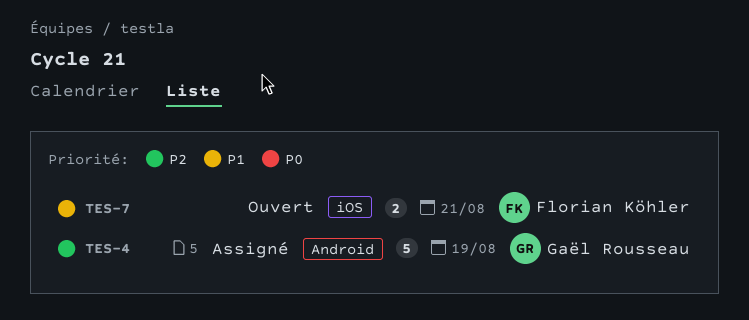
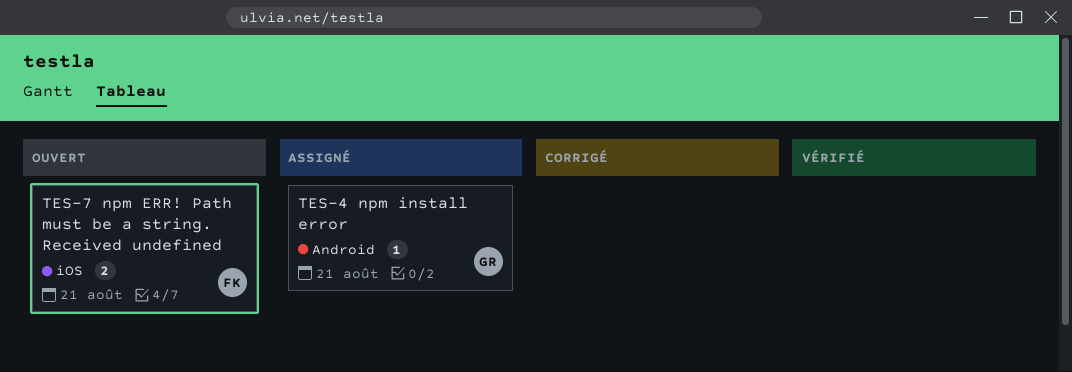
TES-4, estimate: 5 -> 1
TES-4, due: Aug 19 -> Aug 21

